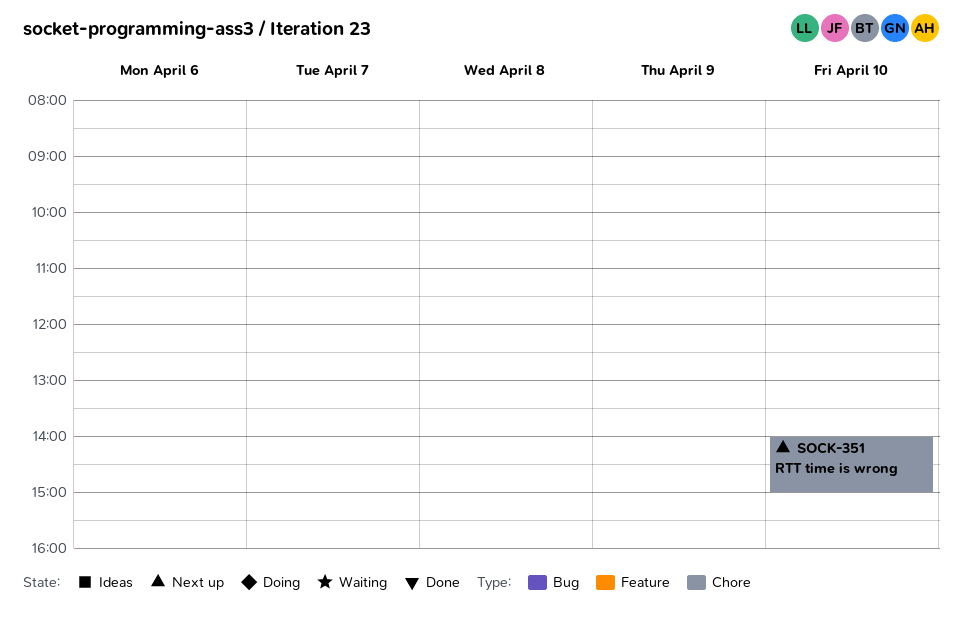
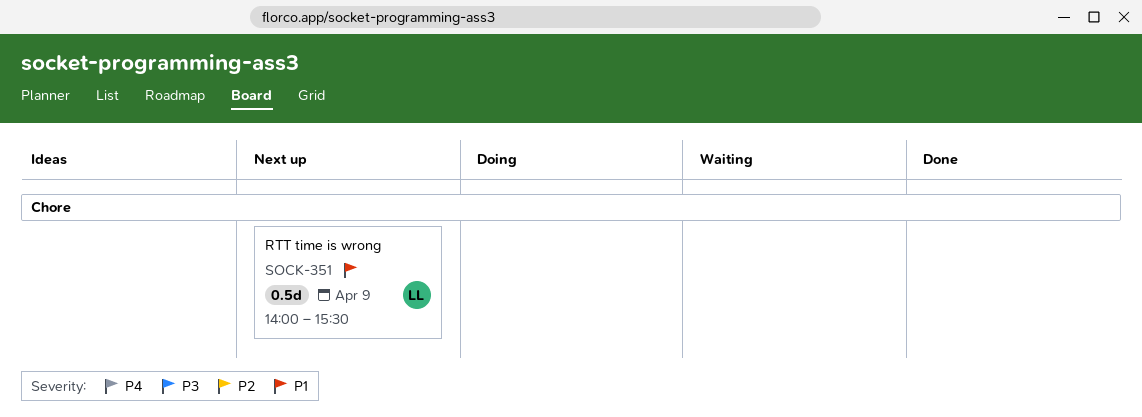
SOCK-351, day: Apr 10 -> Apr 9
SOCK-351, ends: 15:00 -> 15:30

